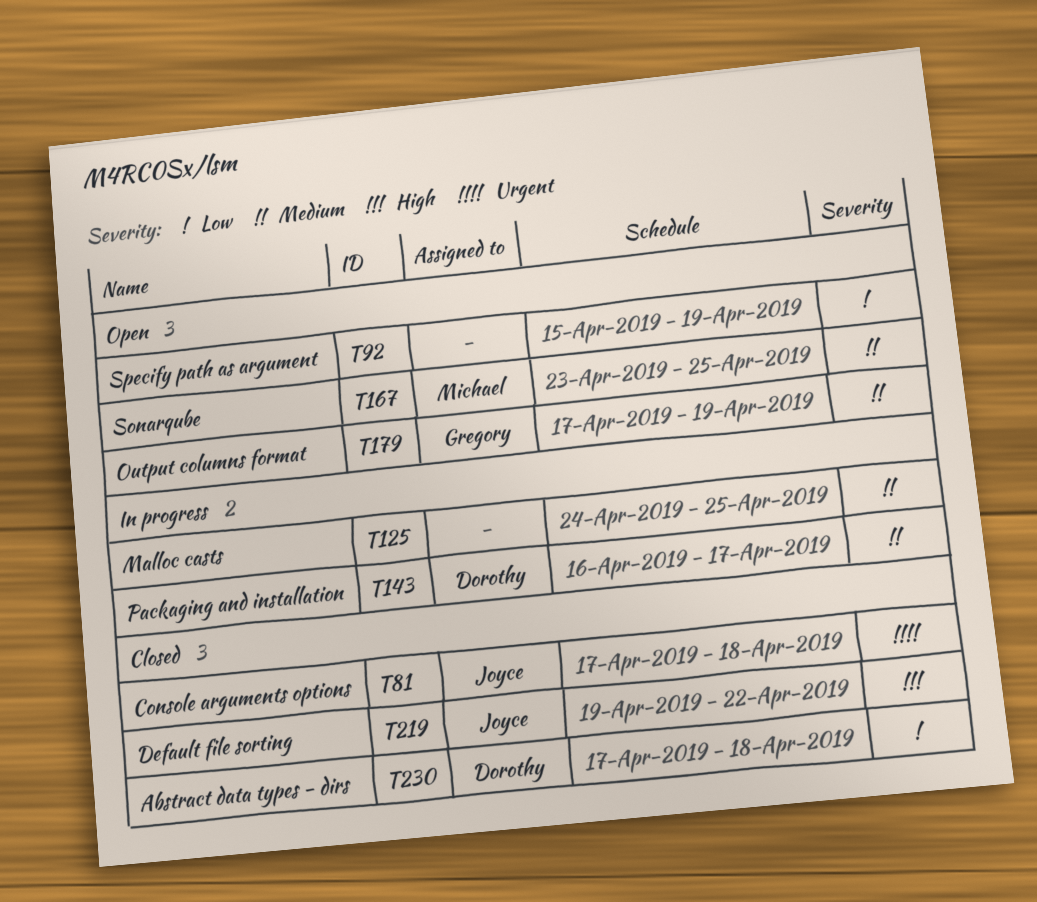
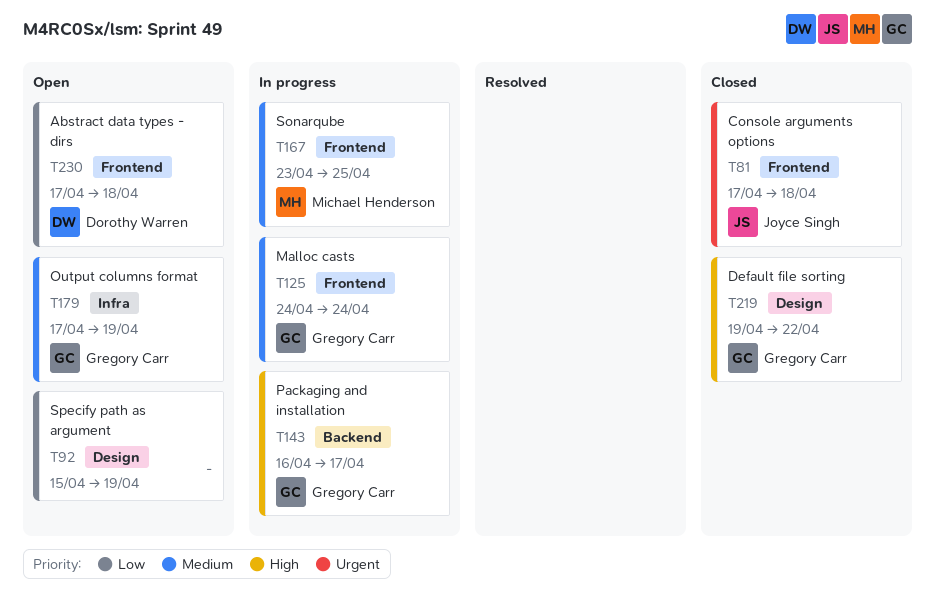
T125, owner: none -> Gregory Carr
T125, due: Apr 25 -> Apr 24
T143, owner: Dorothy Warren -> Gregory Carr
T143, priority: Medium -> High
T167, status: Open -> In progress
T219, owner: Joyce Singh -> Gregory Carr
T230, status: Closed -> Open

